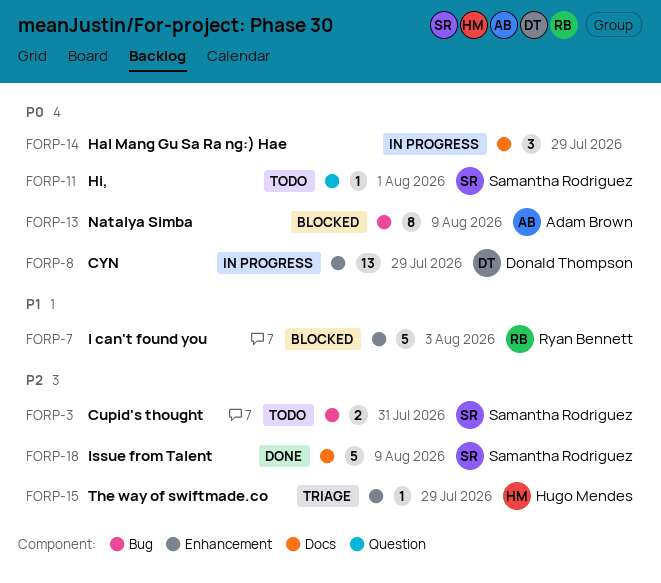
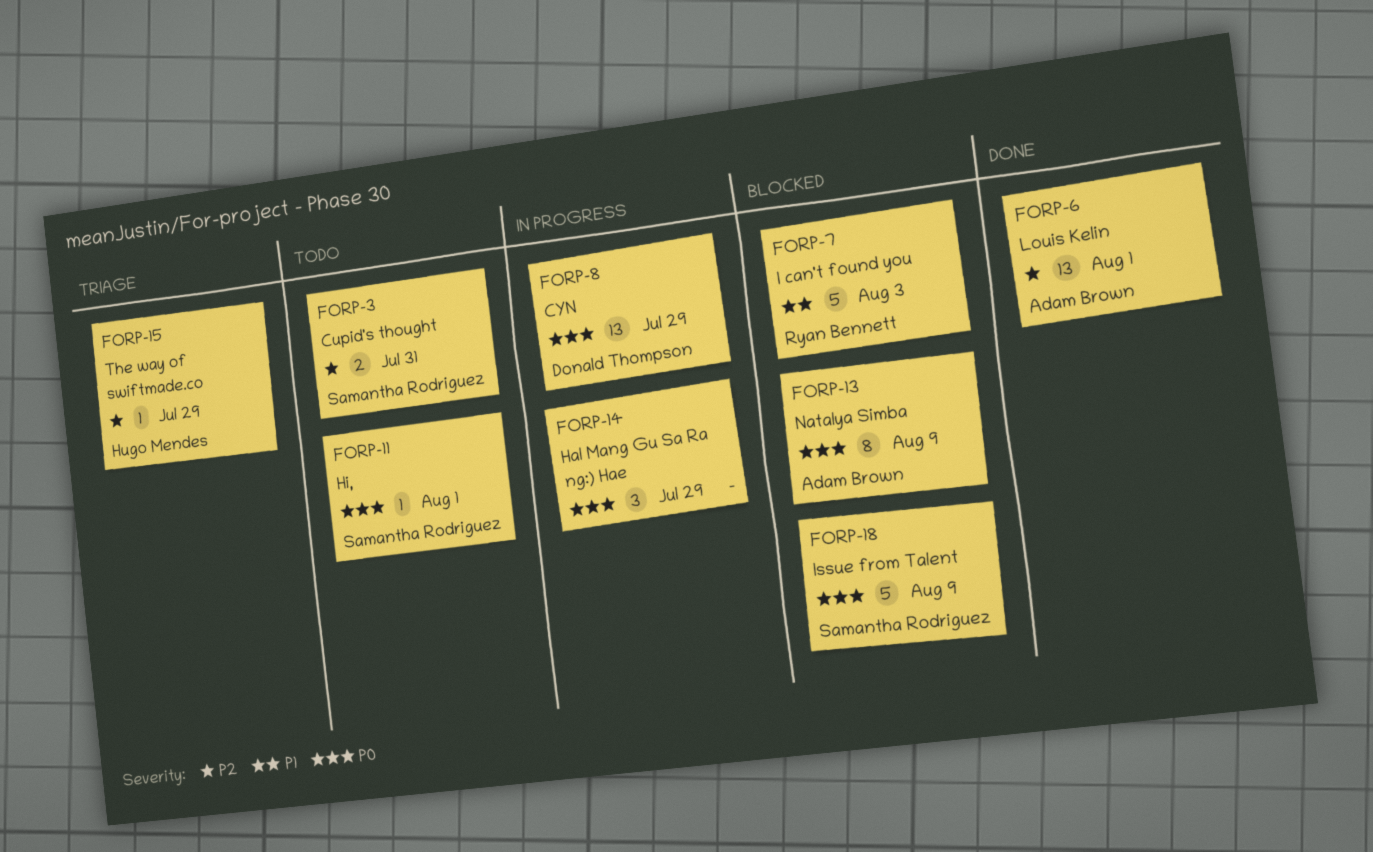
FORP-6: none -> present
FORP-18, status: Done -> Blocked
FORP-18, priority: P2 -> P0

